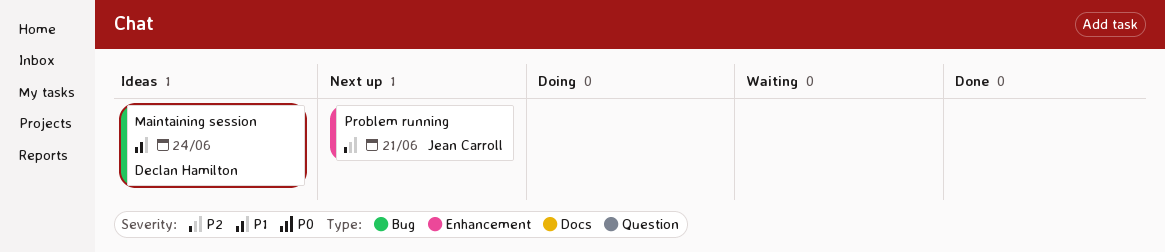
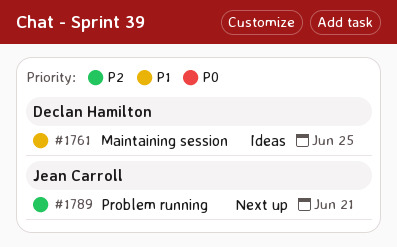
Maintaining session, due: Jun 24 -> Jun 25

